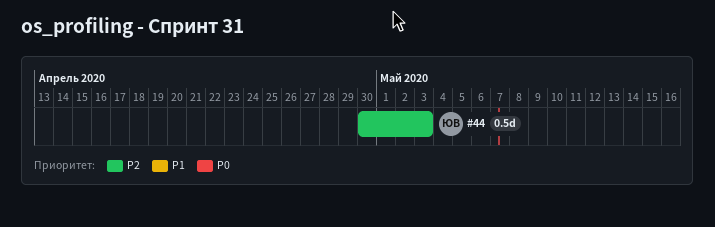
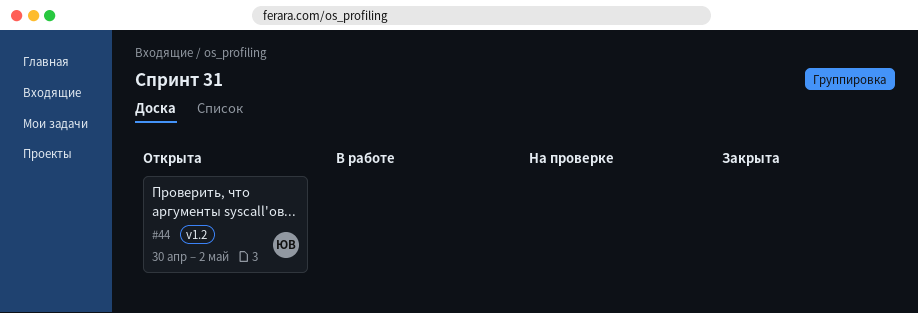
#44, due: May 3 -> May 2

